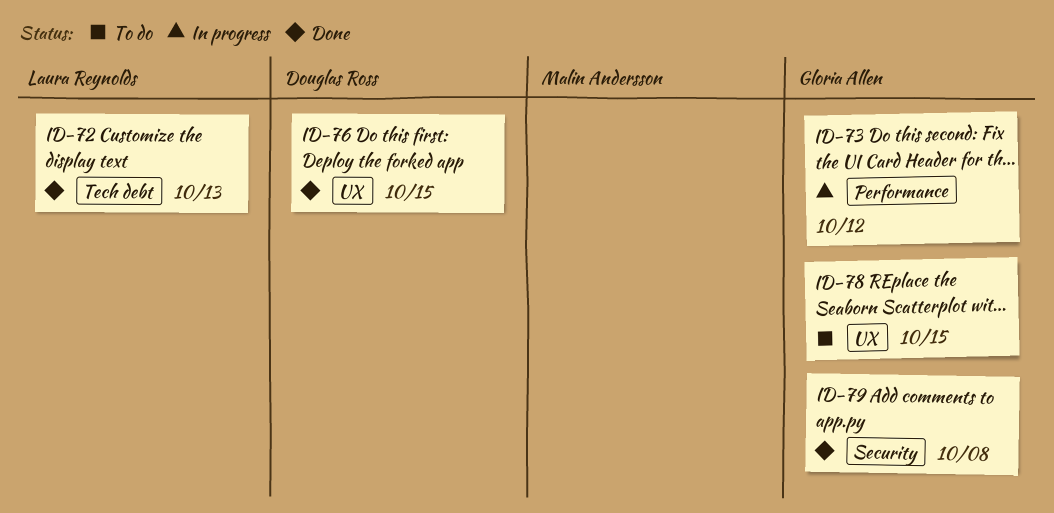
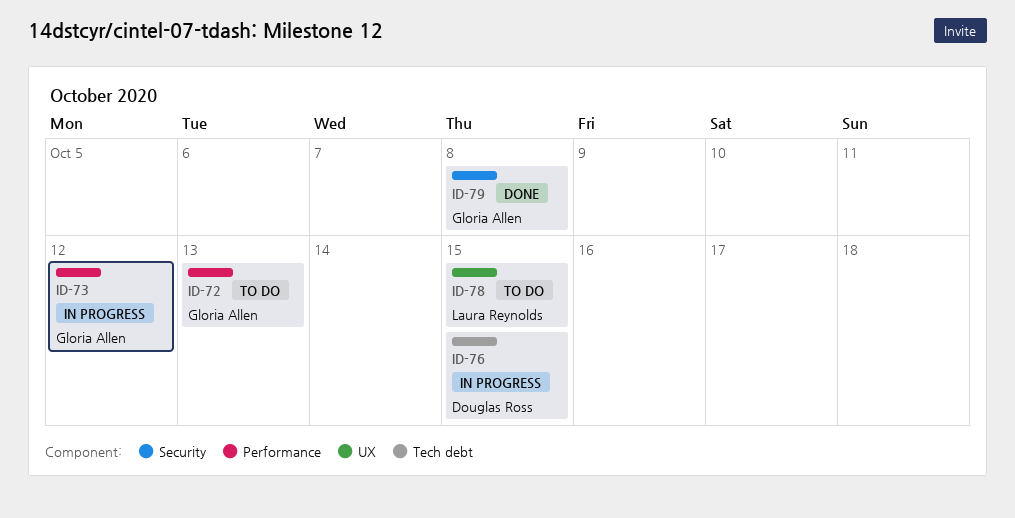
ID-72, status: Done -> To do
ID-72, owner: Laura Reynolds -> Gloria Allen
ID-72, label: Tech debt -> Performance
ID-76, status: Done -> In progress
ID-76, label: UX -> Tech debt
ID-78, owner: Gloria Allen -> Laura Reynolds

